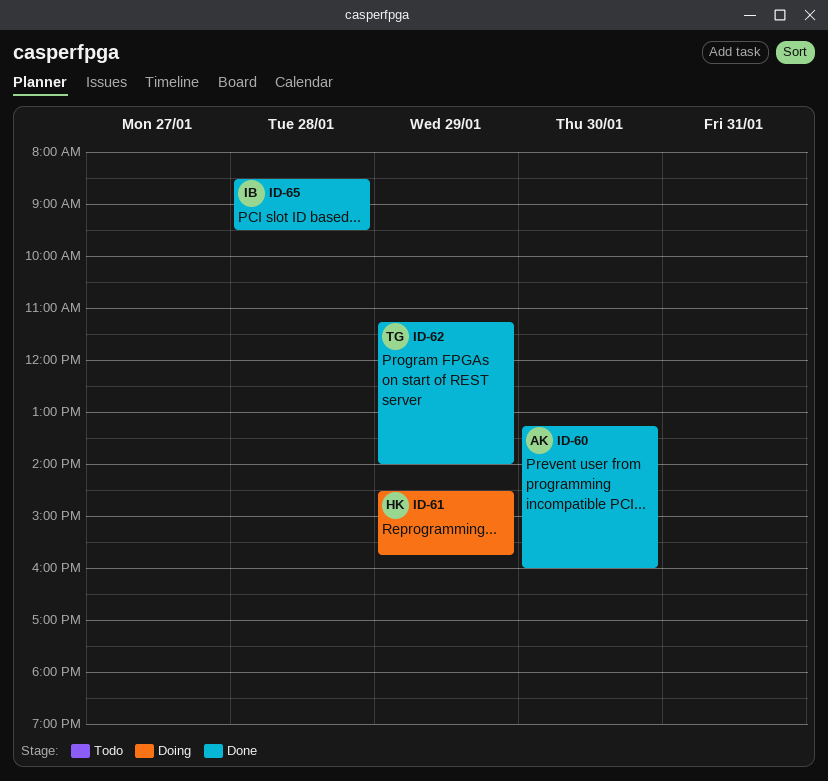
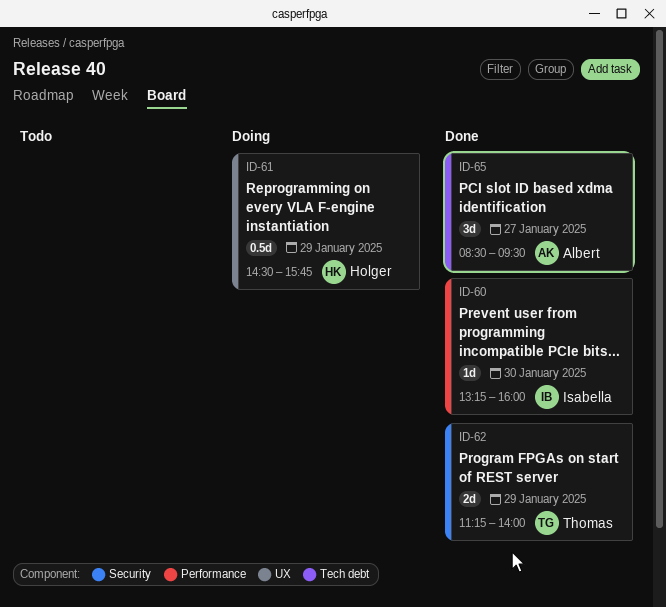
ID-60, owner: Albert -> Isabella
ID-65, owner: Isabella -> Albert
ID-65, day: Jan 28 -> Jan 27

